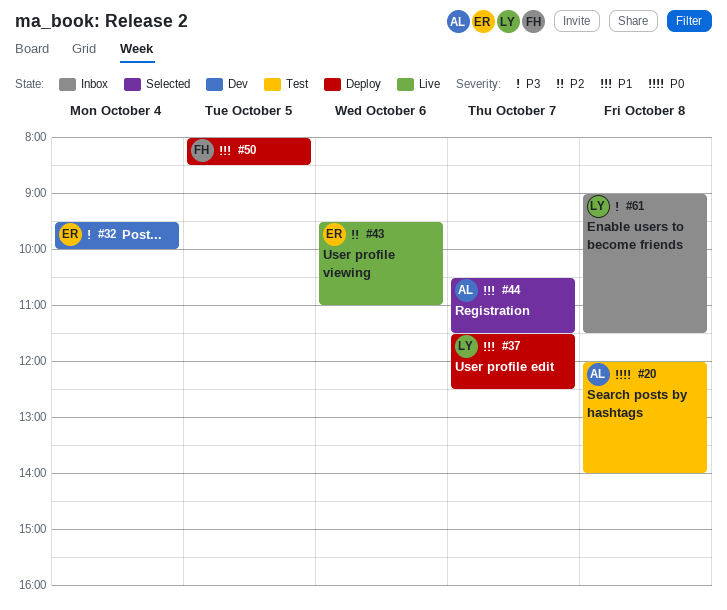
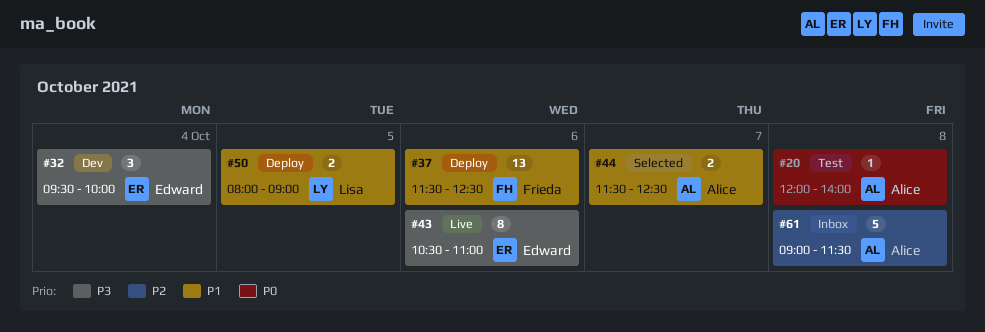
#37, owner: Lisa -> Frieda
#37, day: Oct 7 -> Oct 6
#43, priority: P2 -> P3
#43, begins: 09:30 -> 10:30
#44, begins: 10:30 -> 11:30
#44, ends: 11:30 -> 12:30
#50, owner: Frieda -> Lisa
#50, ends: 08:30 -> 09:00
#61, owner: Lisa -> Alice
#61, priority: P3 -> P2

